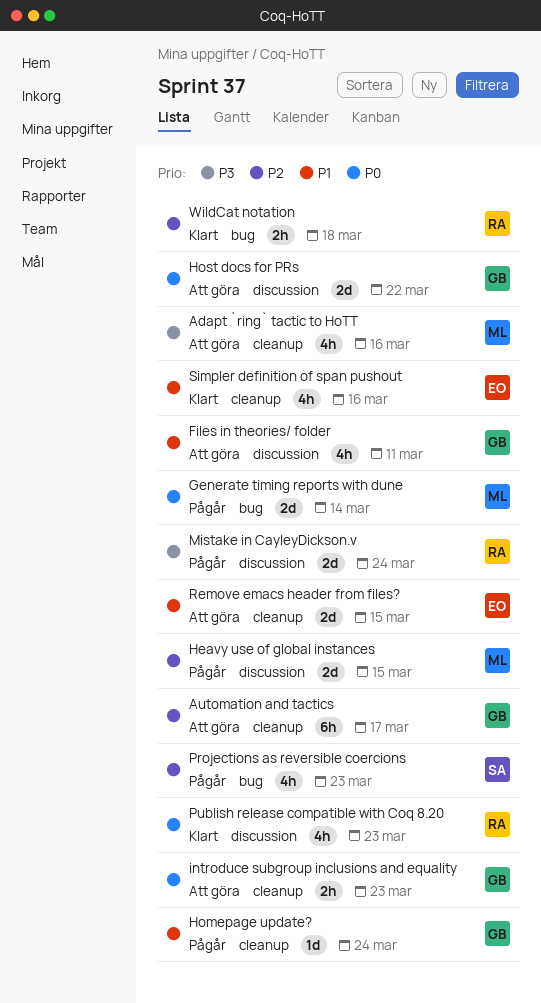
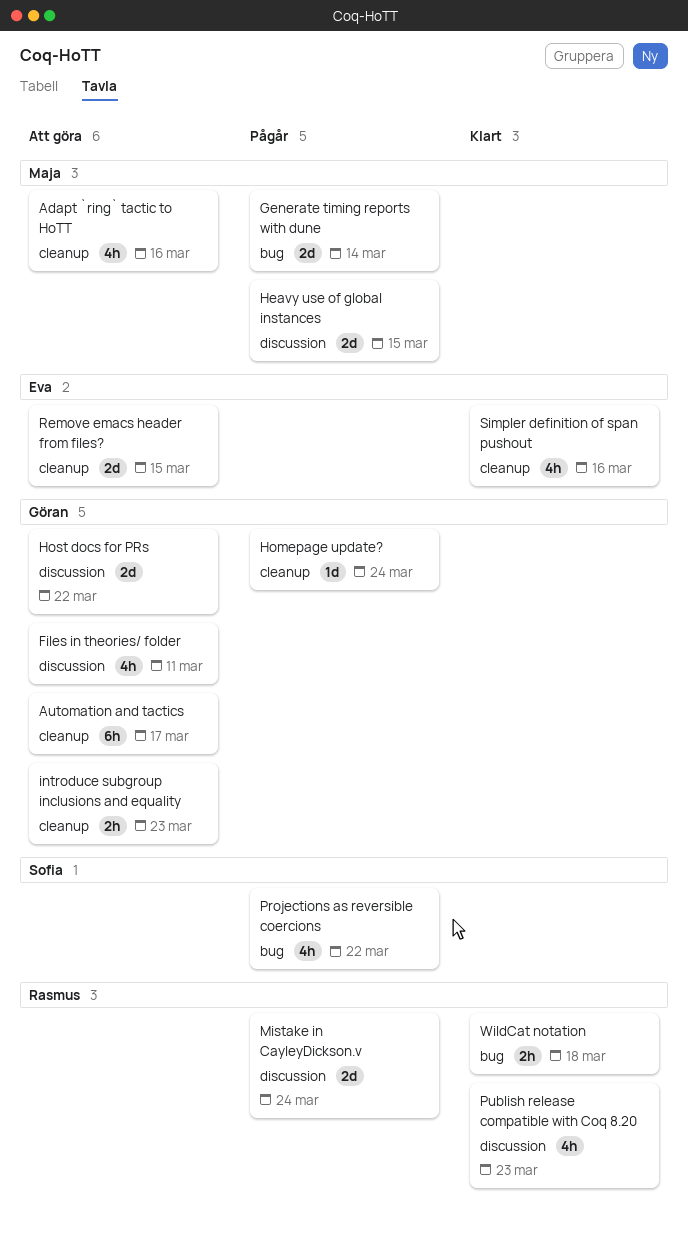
Projections as reversible coercions, due: Mar 23 -> Mar 22

